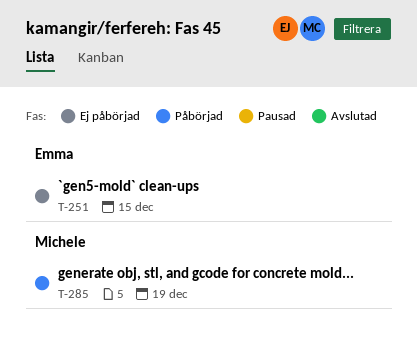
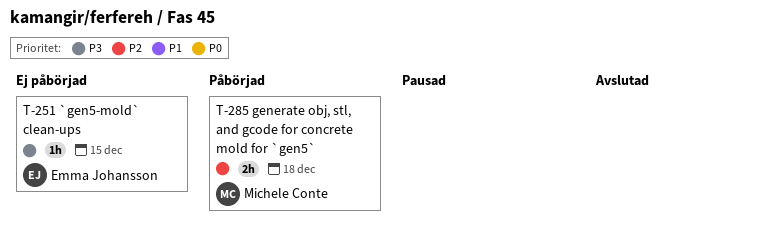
T-285, due: Dec 19 -> Dec 18

